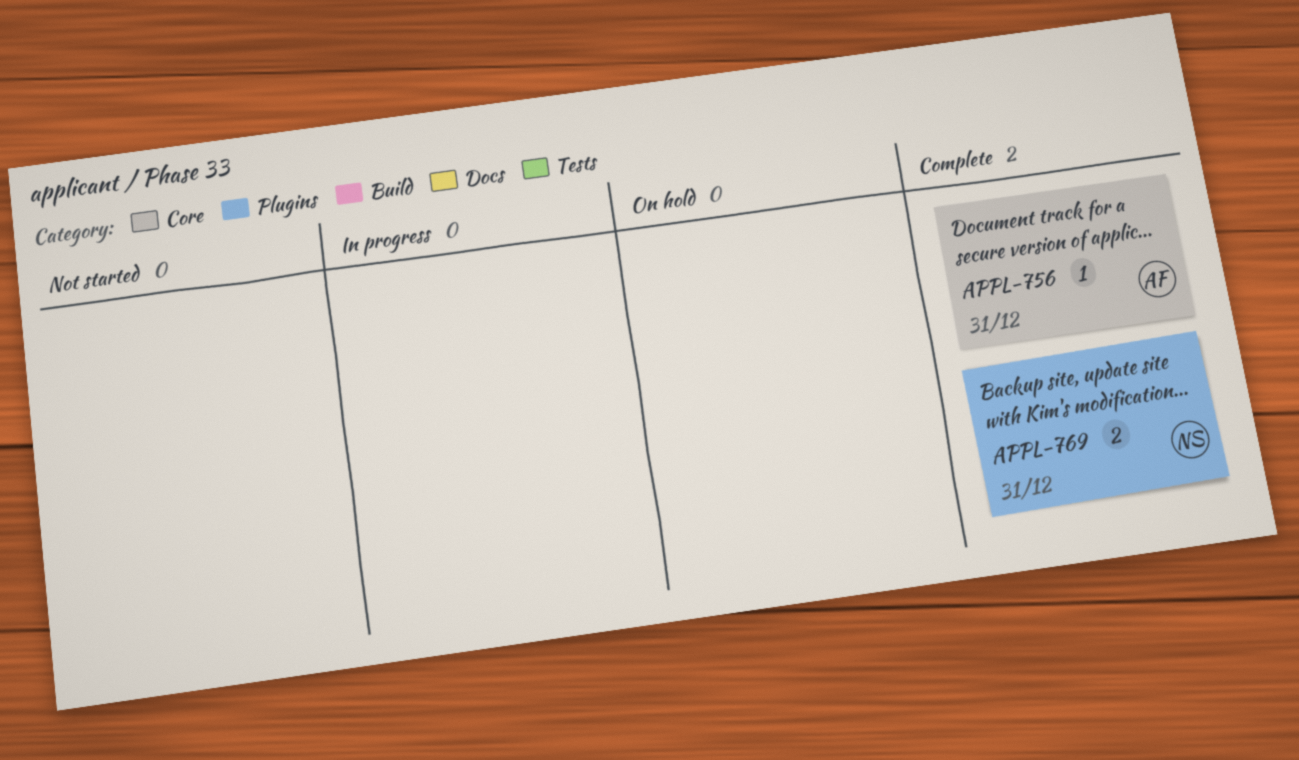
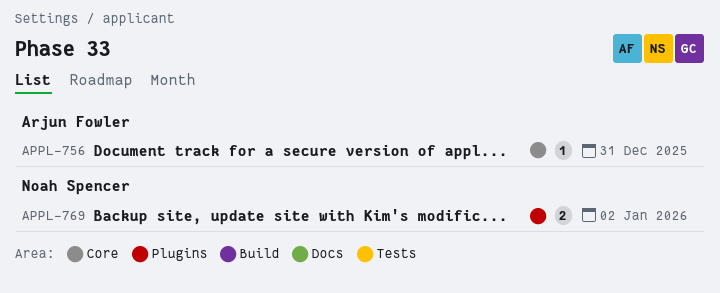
APPL-769, due: Dec 31 -> Jan 2

